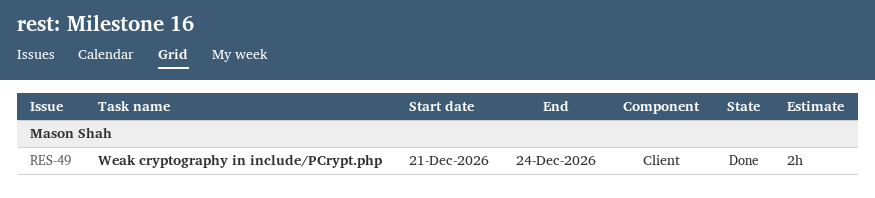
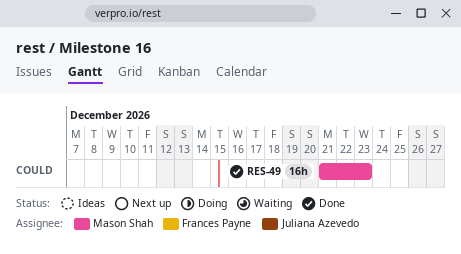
RES-49, estimate: 2h -> 16h
RES-49, due: Dec 24 -> Dec 23

